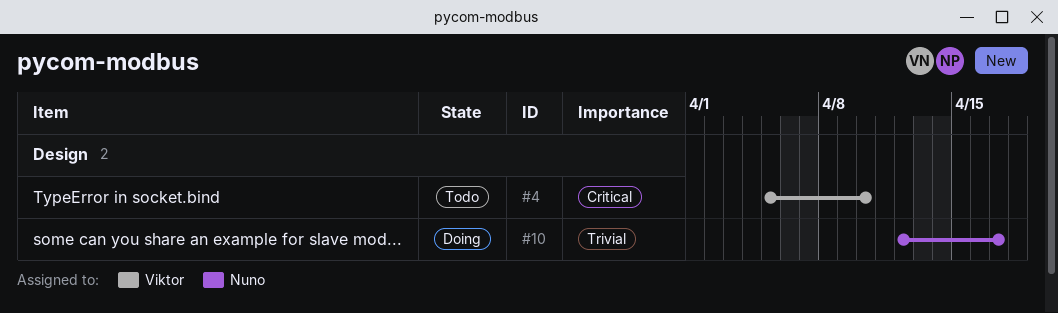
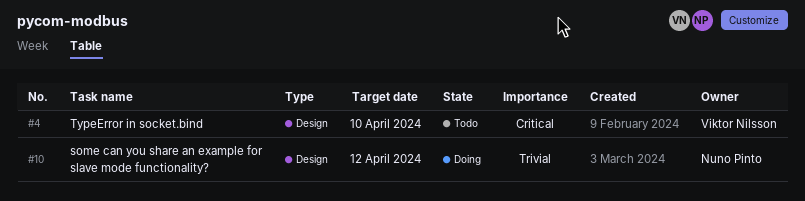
#10, due: Apr 17 -> Apr 12

